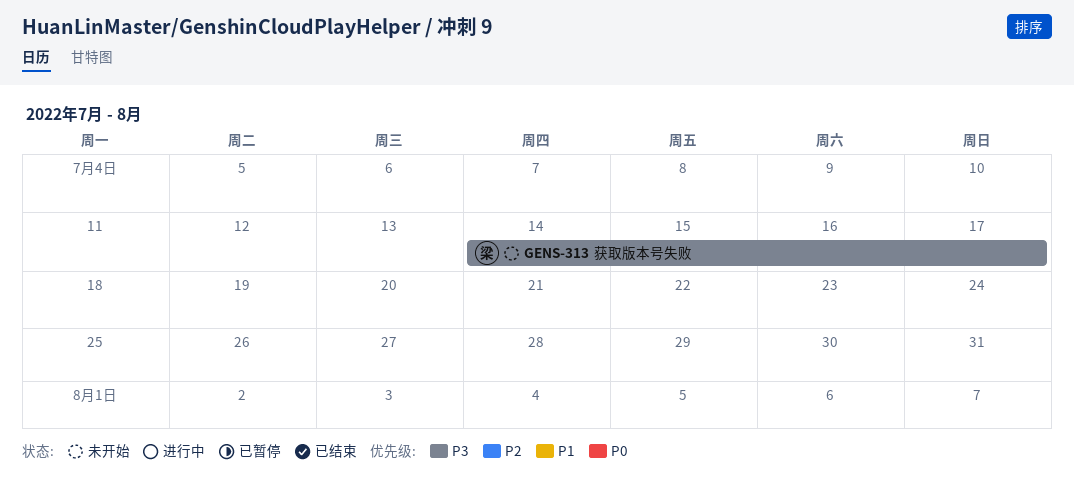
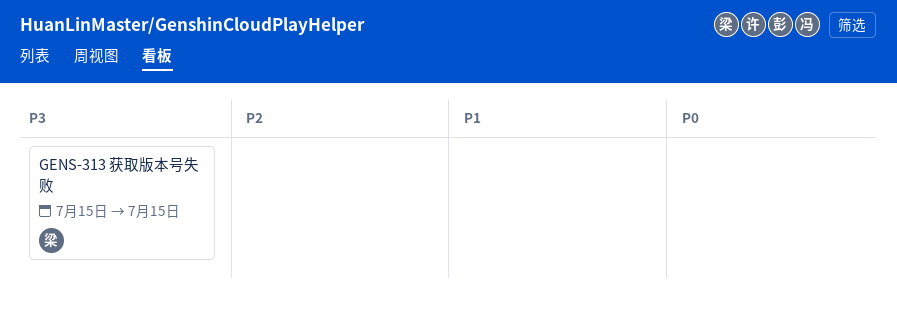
GENS-313, start: Jul 14 -> Jul 15
GENS-313, due: Jul 17 -> Jul 15

